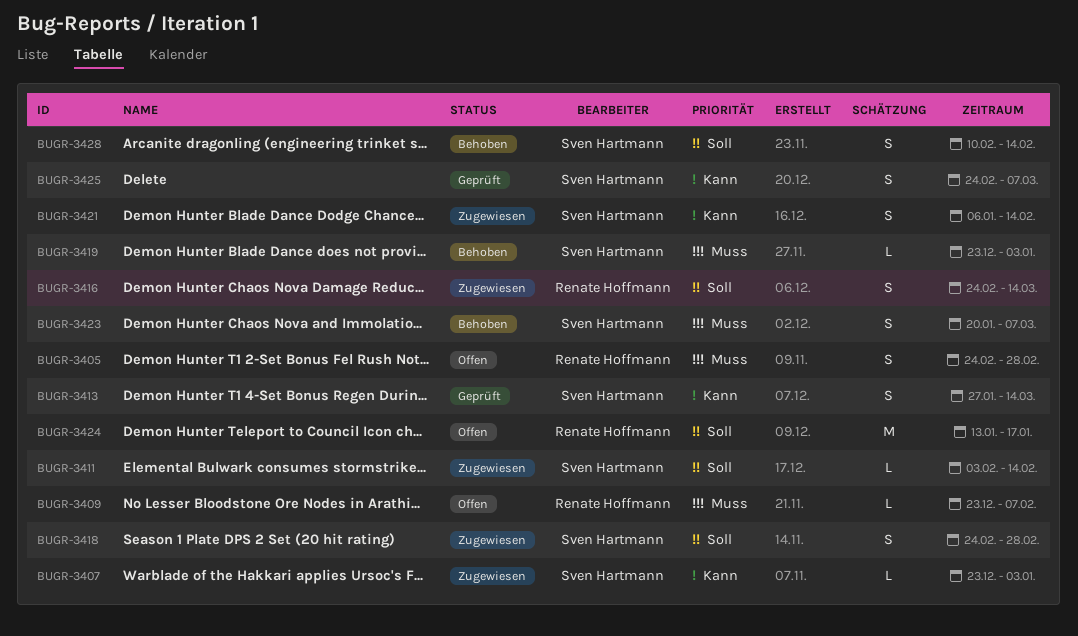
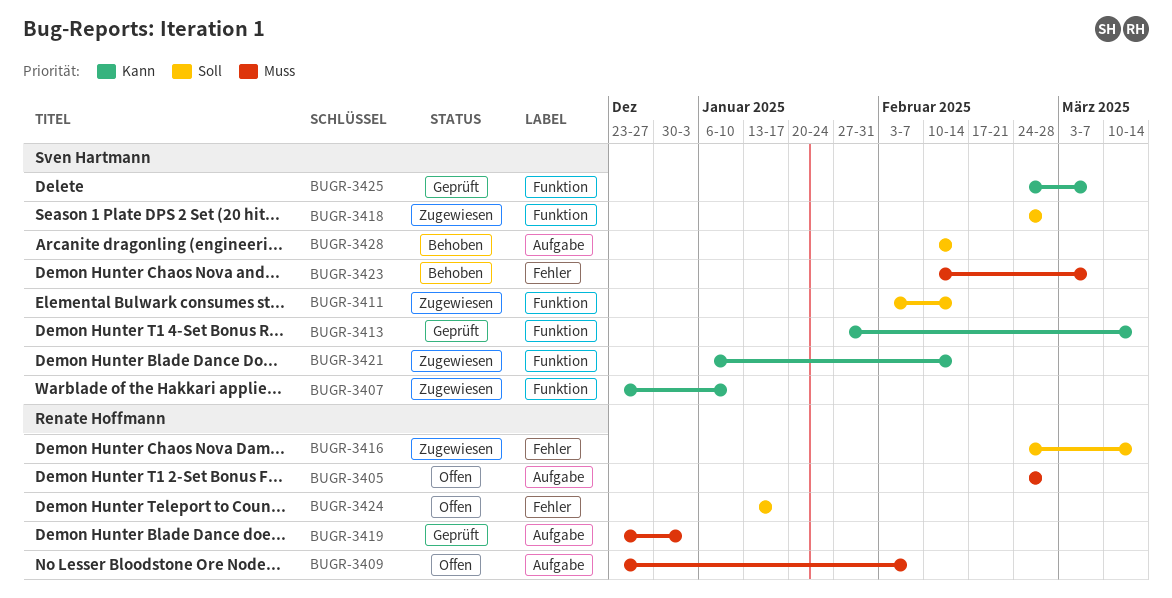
BUGR-3407, due: Jan 3 -> Jan 10
BUGR-3419, status: Behoben -> Geprüft
BUGR-3419, owner: Sven Hartmann -> Renate Hoffmann
BUGR-3423, start: Jan 20 -> Feb 10

